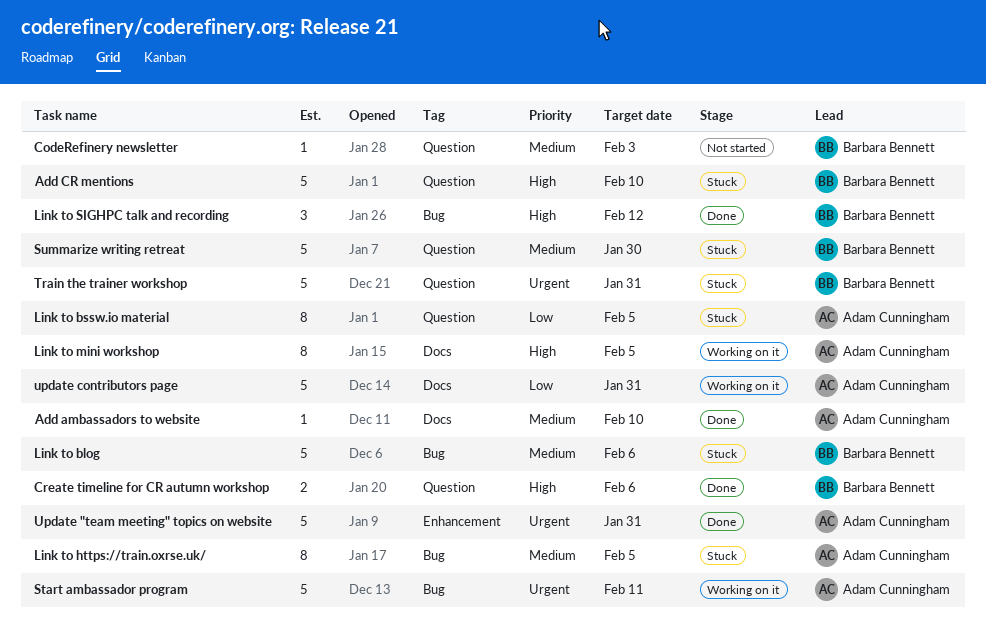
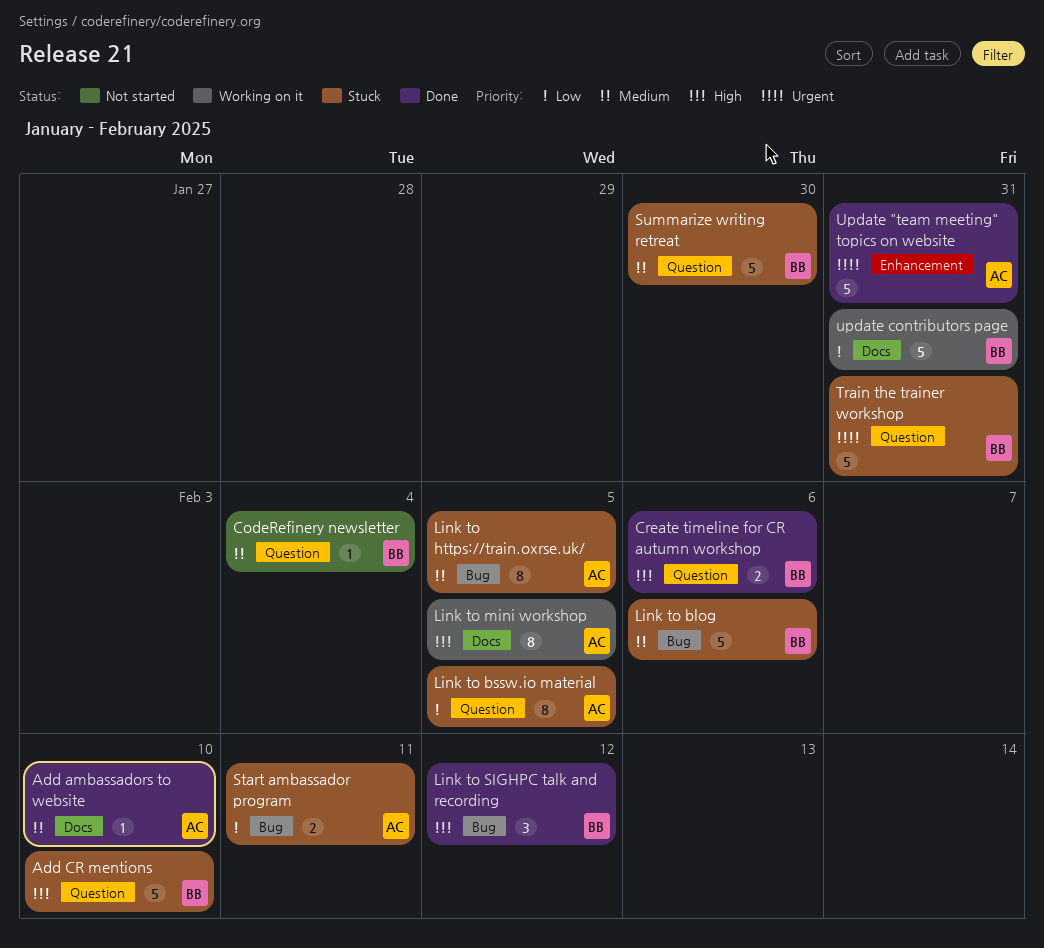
CodeRefinery newsletter, due: Feb 3 -> Feb 4
Start ambassador program, status: Working on it -> Stuck
Start ambassador program, priority: Urgent -> Low
Start ambassador program, estimate: 5 -> 2
update contributors page, owner: Adam Cunningham -> Barbara Bennett

